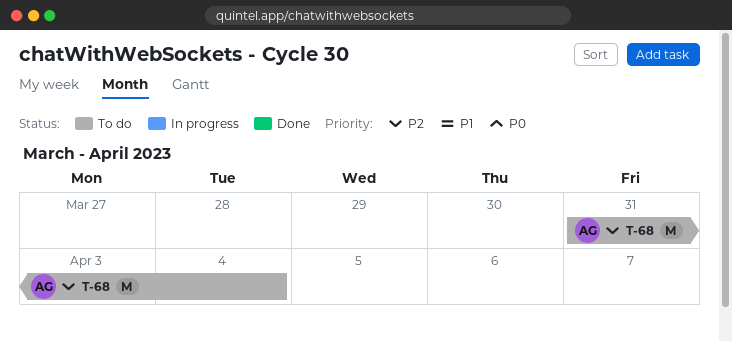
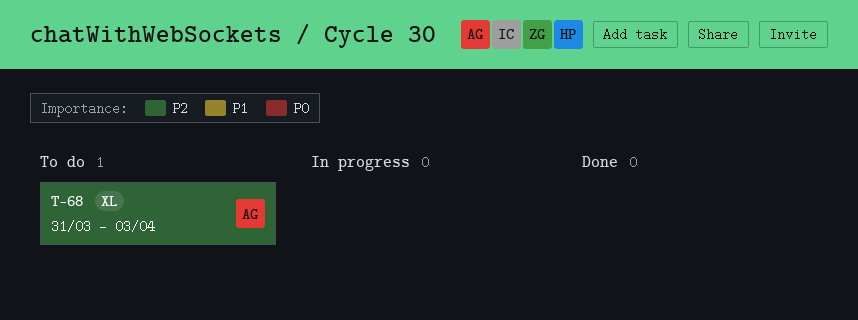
T-68, estimate: M -> XL
T-68, due: Apr 4 -> Apr 3

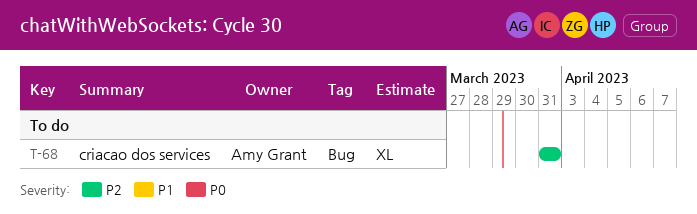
T-68, due: Apr 3 -> Mar 31

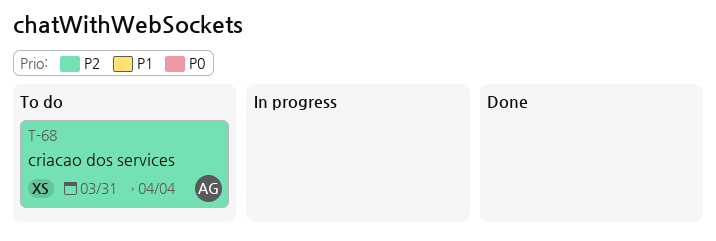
T-68, estimate: XL -> XS
T-68, due: Mar 31 -> Apr 4

